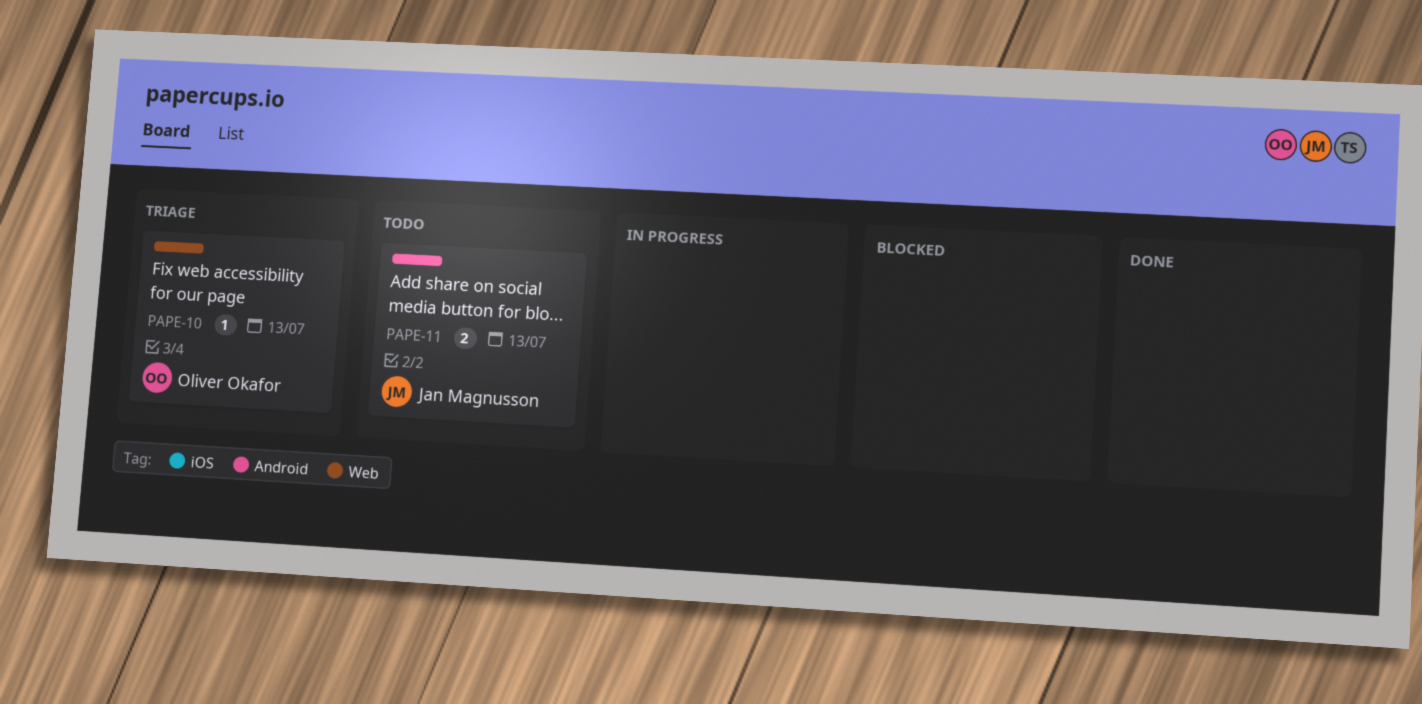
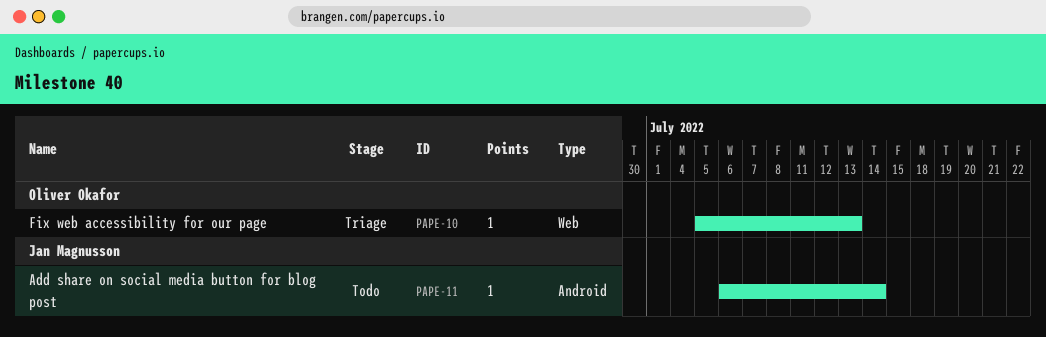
PAPE-11, estimate: 2 -> 1
PAPE-11, due: Jul 13 -> Jul 14

